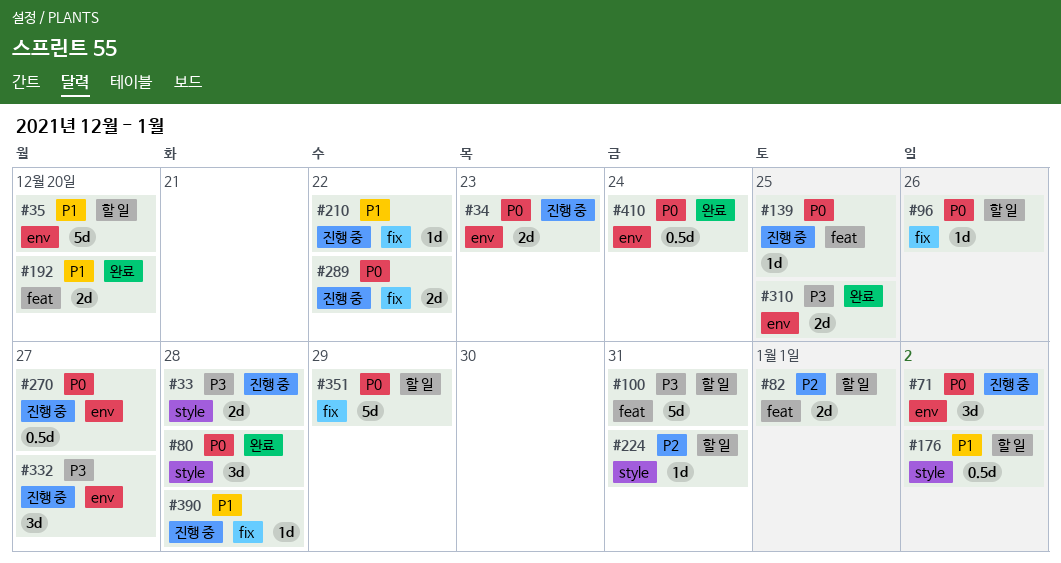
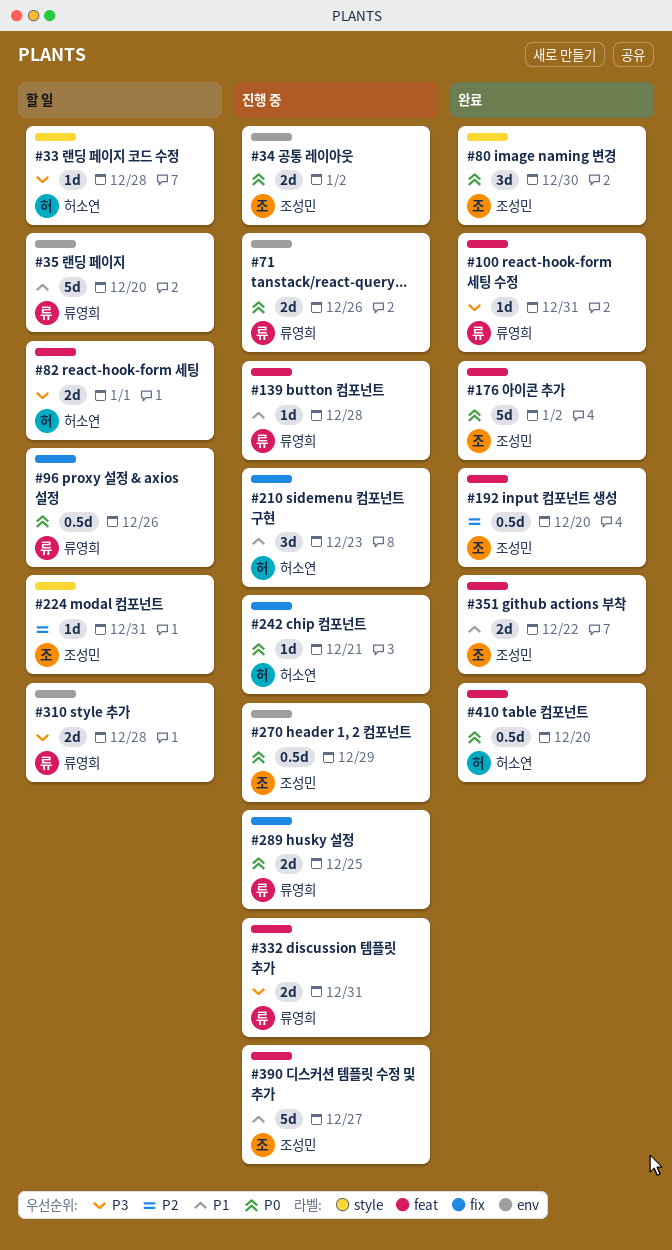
#33, status: 진행 중 -> 할 일
#33, estimate: 2d -> 1d
#34, due: Dec 23 -> Jan 2
#71, estimate: 3d -> 2d
#71, due: Jan 2 -> Dec 26
#80, due: Dec 28 -> Dec 30
#82, priority: P2 -> P3
#96, estimate: 1d -> 0.5d
#100, status: 할 일 -> 완료
#100, estimate: 5d -> 1d
#139, priority: P0 -> P1
#139, due: Dec 25 -> Dec 28
#176, status: 할 일 -> 완료
#176, priority: P1 -> P0
#176, label: style -> feat
#176, estimate: 0.5d -> 5d
#192, priority: P1 -> P2
#192, estimate: 2d -> 0.5d
#210, estimate: 1d -> 3d
#210, due: Dec 22 -> Dec 23
#242: none -> present
#270, due: Dec 27 -> Dec 29
#289, due: Dec 22 -> Dec 25
#310, status: 완료 -> 할 일
#310, due: Dec 25 -> Dec 28
#332, label: env -> feat
#332, estimate: 3d -> 2d
#332, due: Dec 27 -> Dec 31
#351, status: 할 일 -> 완료
#351, priority: P0 -> P1
#351, label: fix -> feat
#351, estimate: 5d -> 2d
#351, due: Dec 29 -> Dec 22
#390, label: fix -> feat
#390, estimate: 1d -> 5d
#390, due: Dec 28 -> Dec 27
#410, label: env -> feat
#410, due: Dec 24 -> Dec 20

